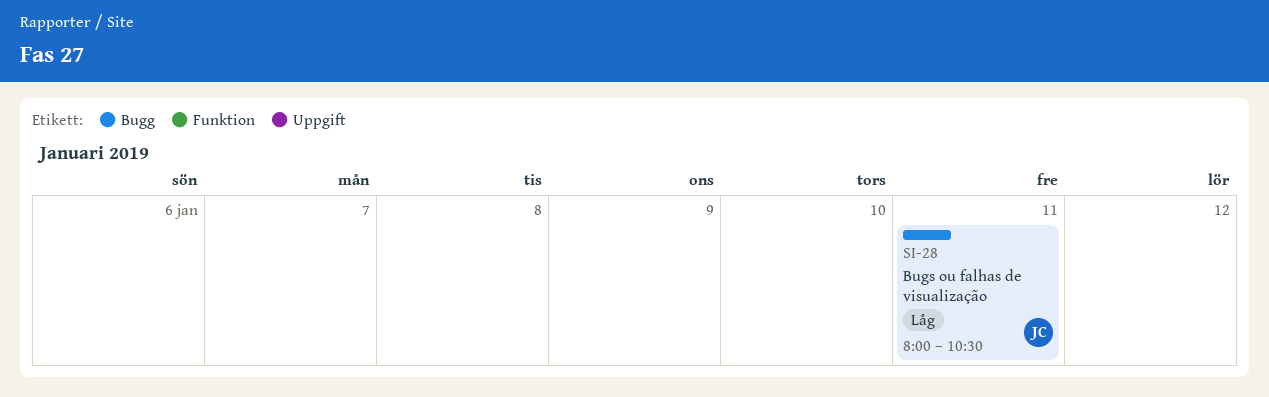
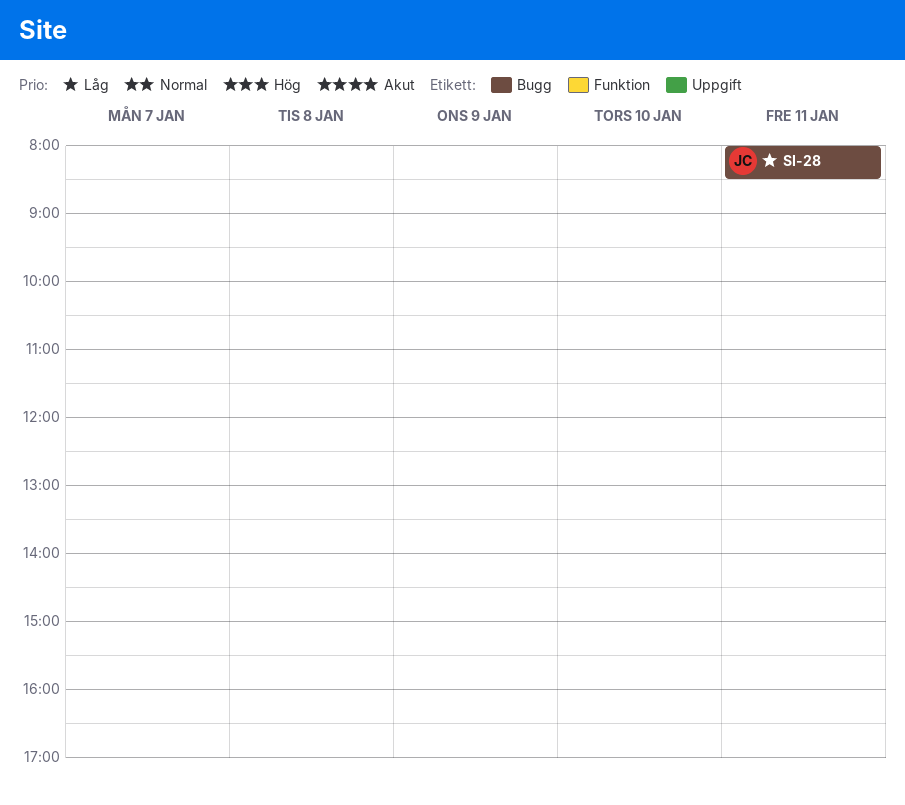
SI-28, ends: 10:30 -> 08:30

